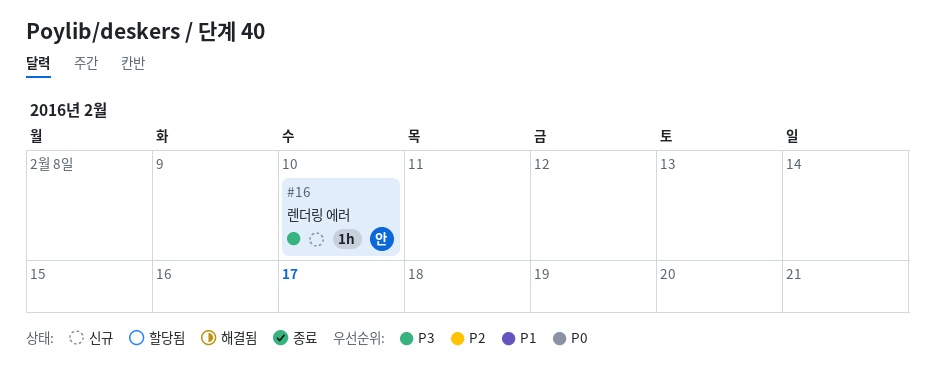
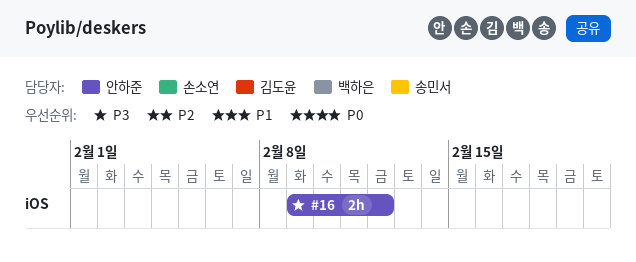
#16, estimate: 1h -> 2h
#16, due: Feb 10 -> Feb 12

